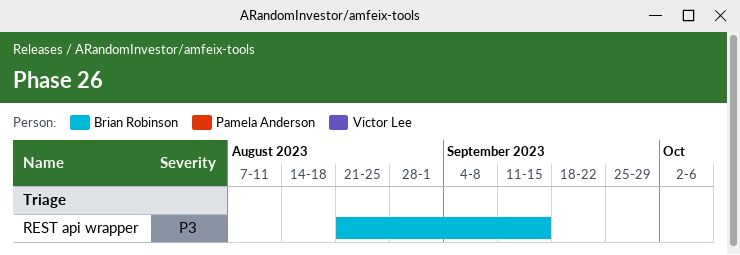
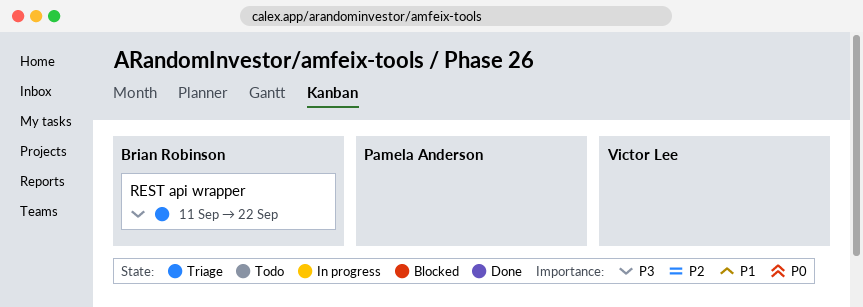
REST api wrapper, start: Aug 21 -> Sep 11
REST api wrapper, due: Sep 15 -> Sep 22

